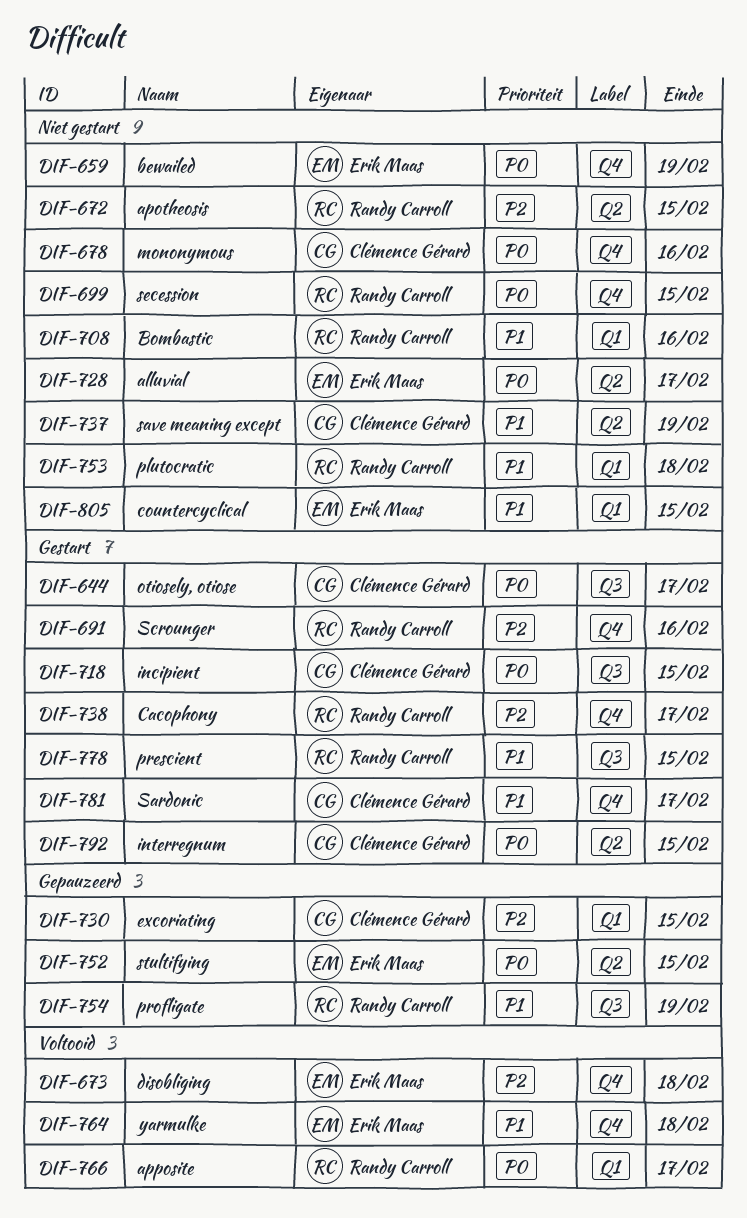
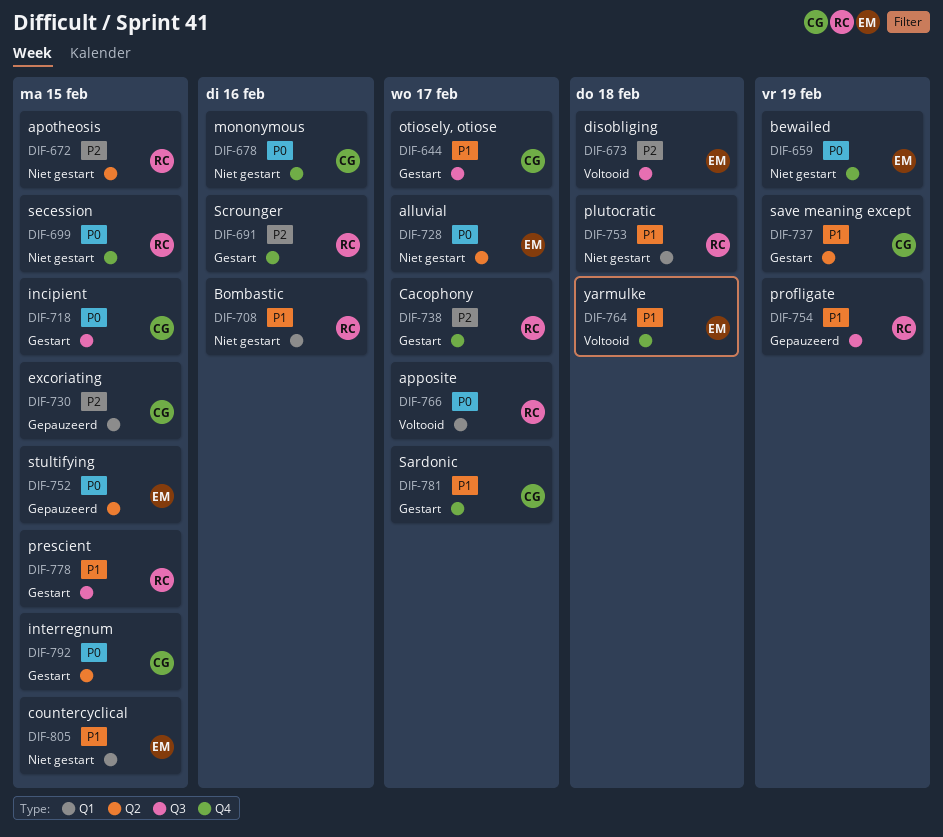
DIF-644, priority: P0 -> P1
DIF-673, label: Q4 -> Q3
DIF-737, status: Niet gestart -> Gestart

